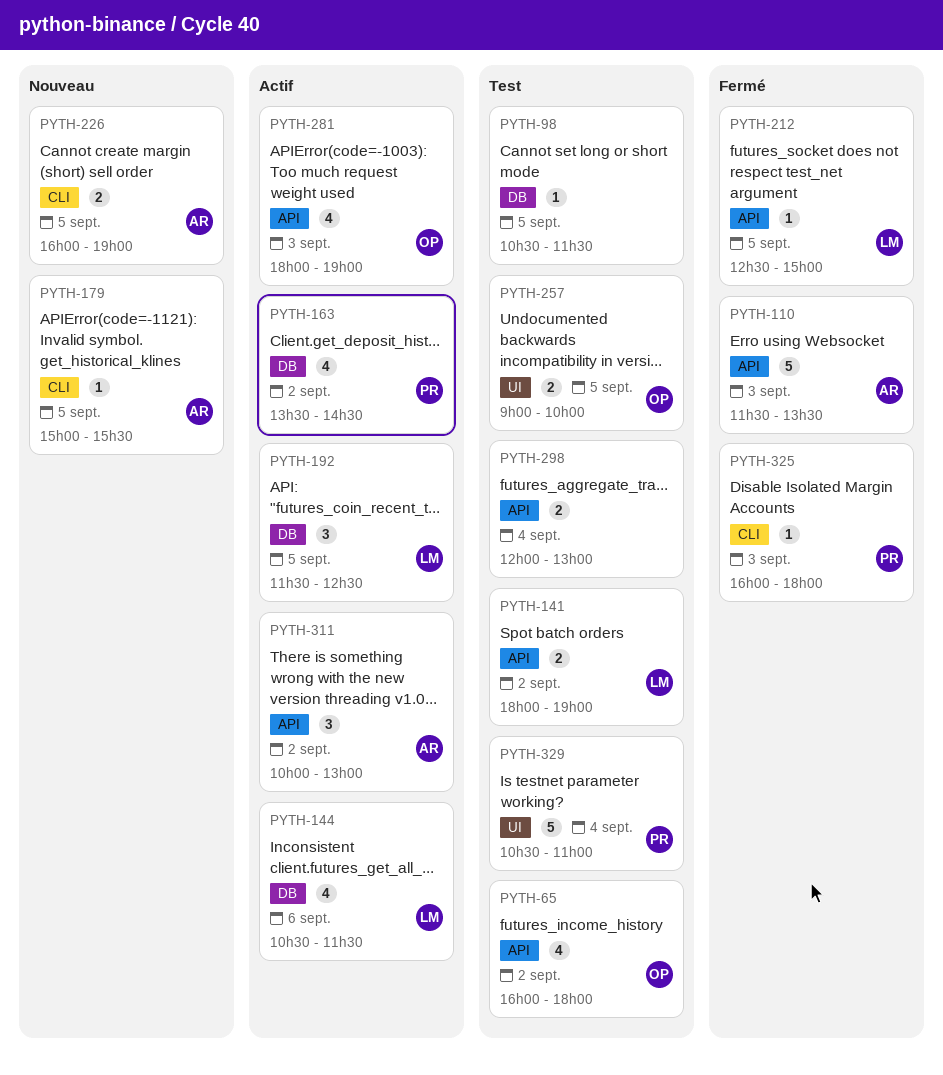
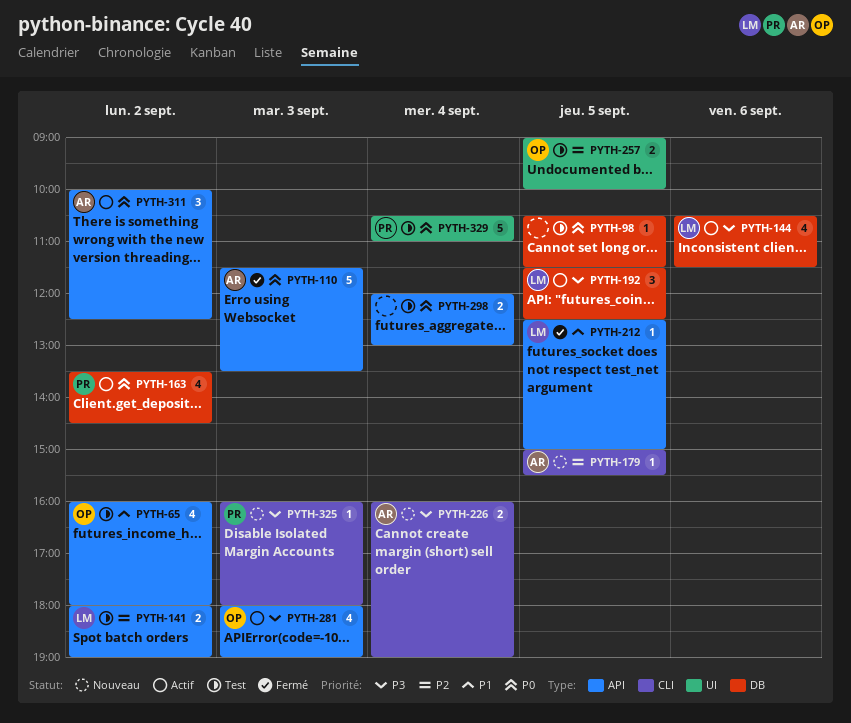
PYTH-226, day: Sep 5 -> Sep 4
PYTH-311, ends: 13:00 -> 12:30
PYTH-325, status: Fermé -> Nouveau

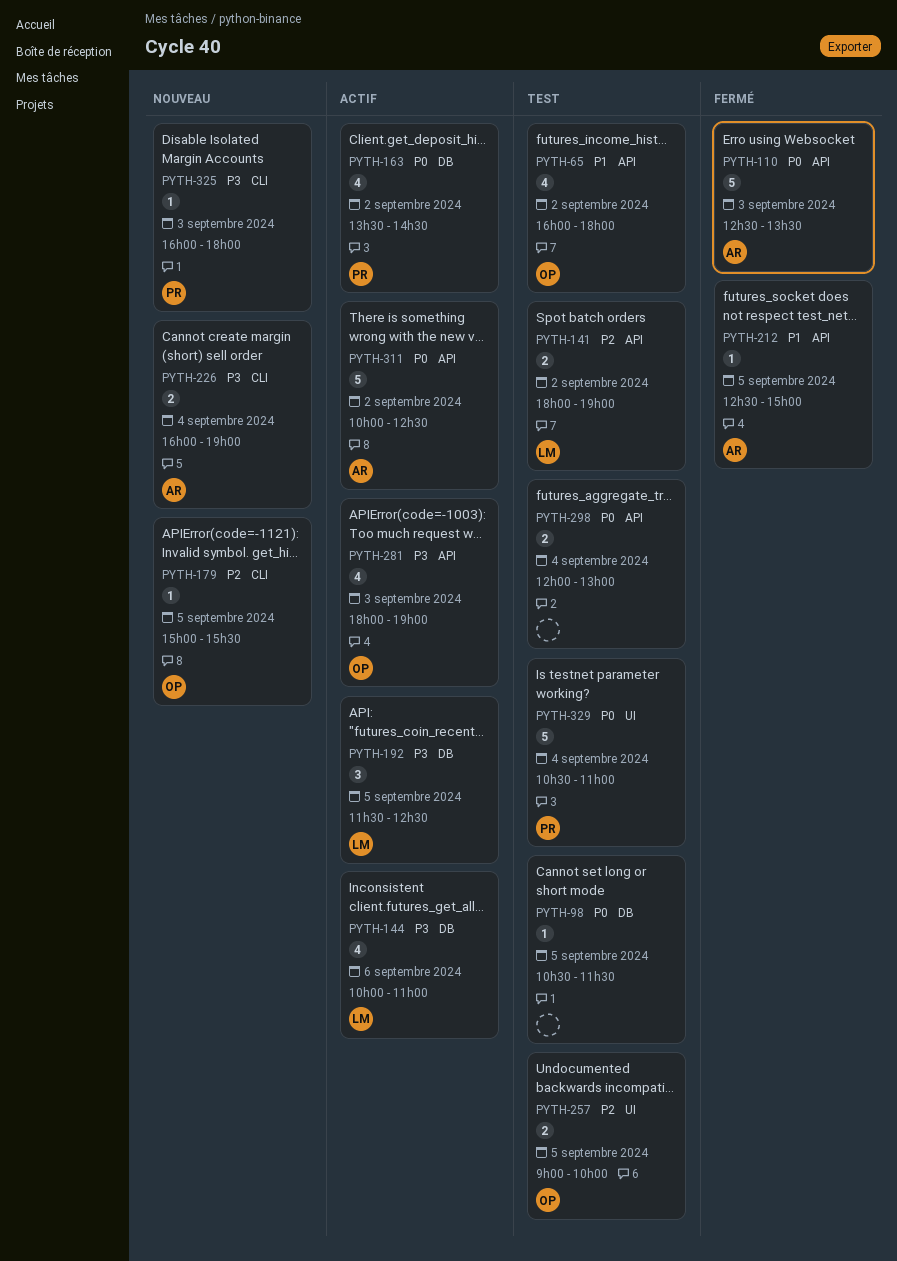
PYTH-110, begins: 11:30 -> 12:30
PYTH-144, begins: 10:30 -> 10:00
PYTH-144, ends: 11:30 -> 11:00
PYTH-179, owner: AR -> OP
PYTH-212, owner: LM -> AR
PYTH-311, estimate: 3 -> 5

